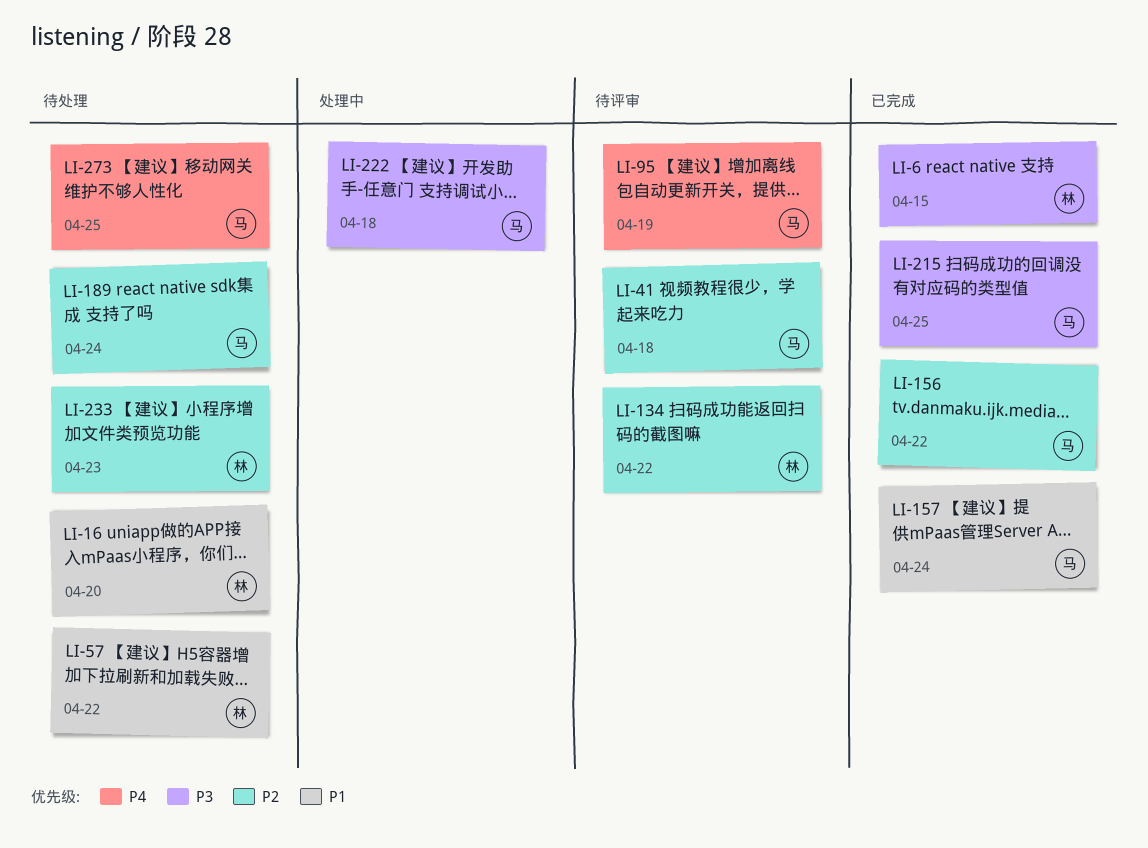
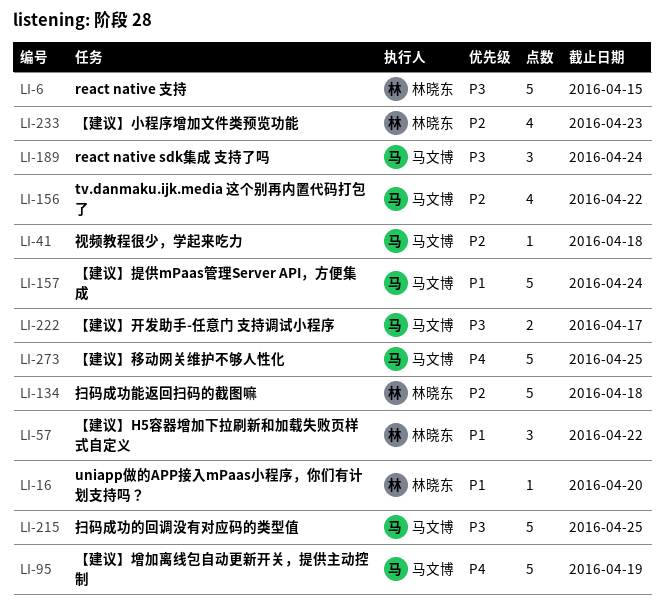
LI-134, due: Apr 22 -> Apr 18
LI-189, priority: P2 -> P3
LI-222, due: Apr 18 -> Apr 17

